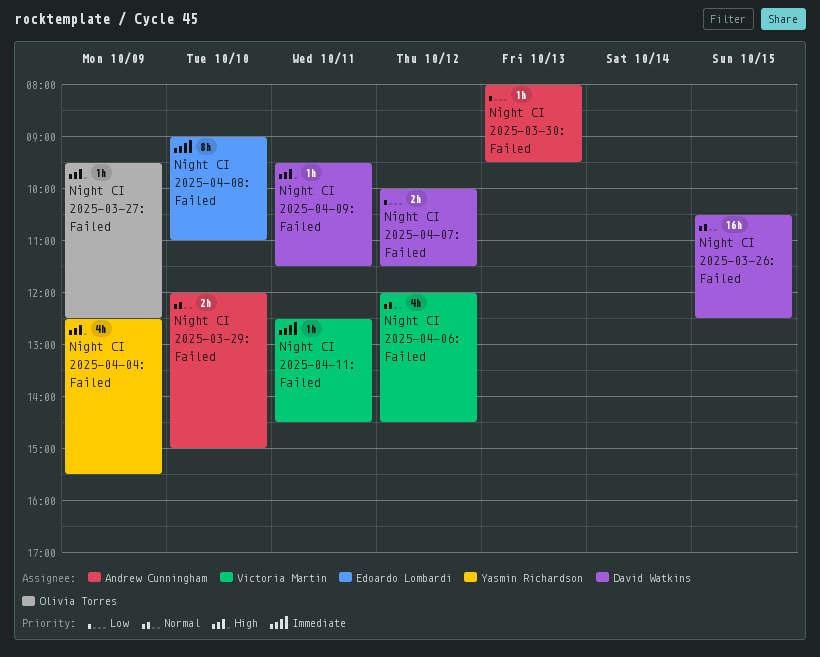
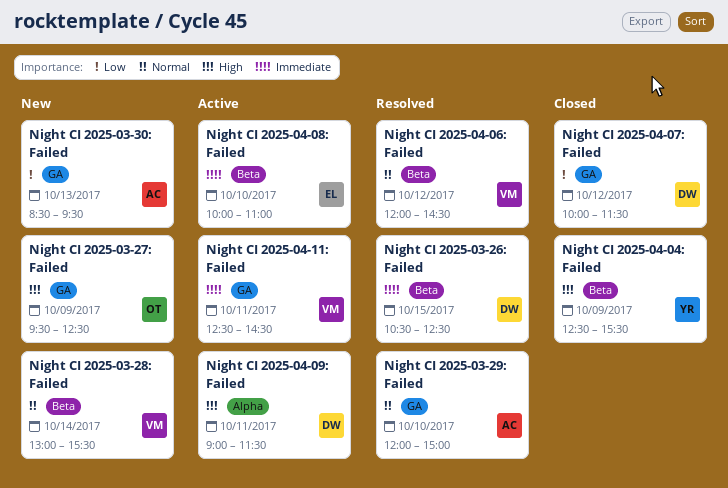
Night CI 2025-03-26: Failed, priority: Normal -> Immediate
Night CI 2025-03-28: Failed: none -> present
Night CI 2025-03-30: Failed, begins: 08:00 -> 08:30
Night CI 2025-04-08: Failed, begins: 09:00 -> 10:00
Night CI 2025-04-09: Failed, begins: 09:30 -> 09:00

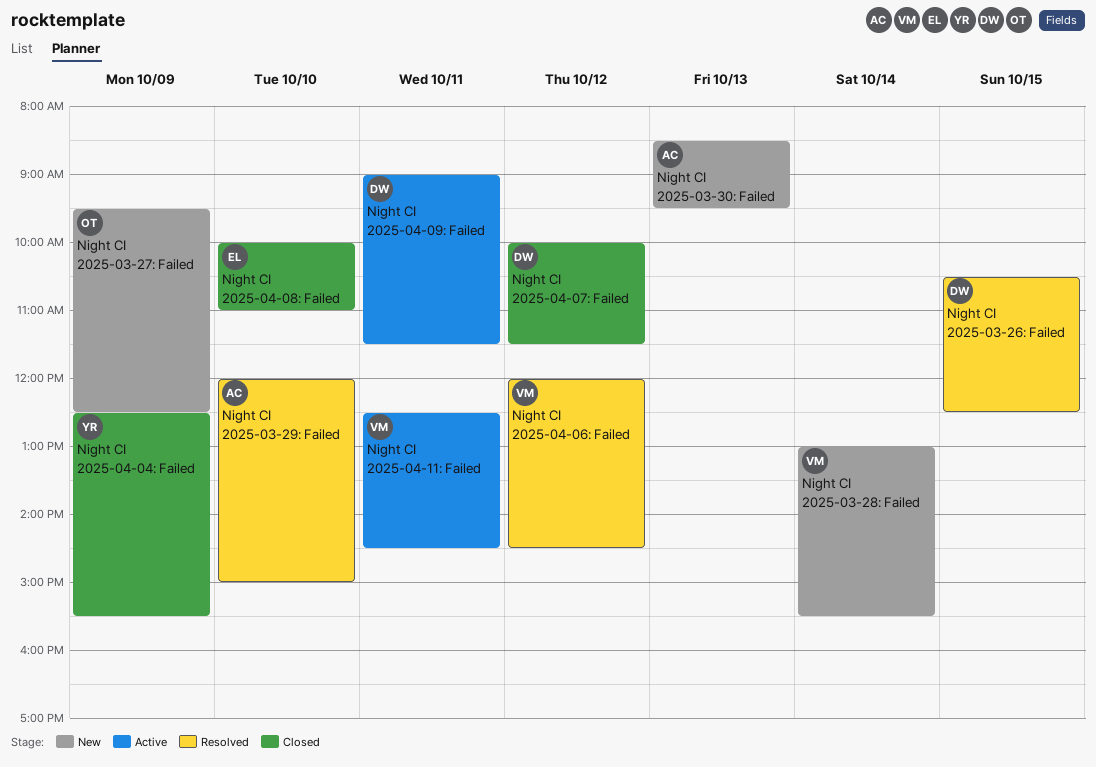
Night CI 2025-04-08: Failed, status: Active -> Closed

